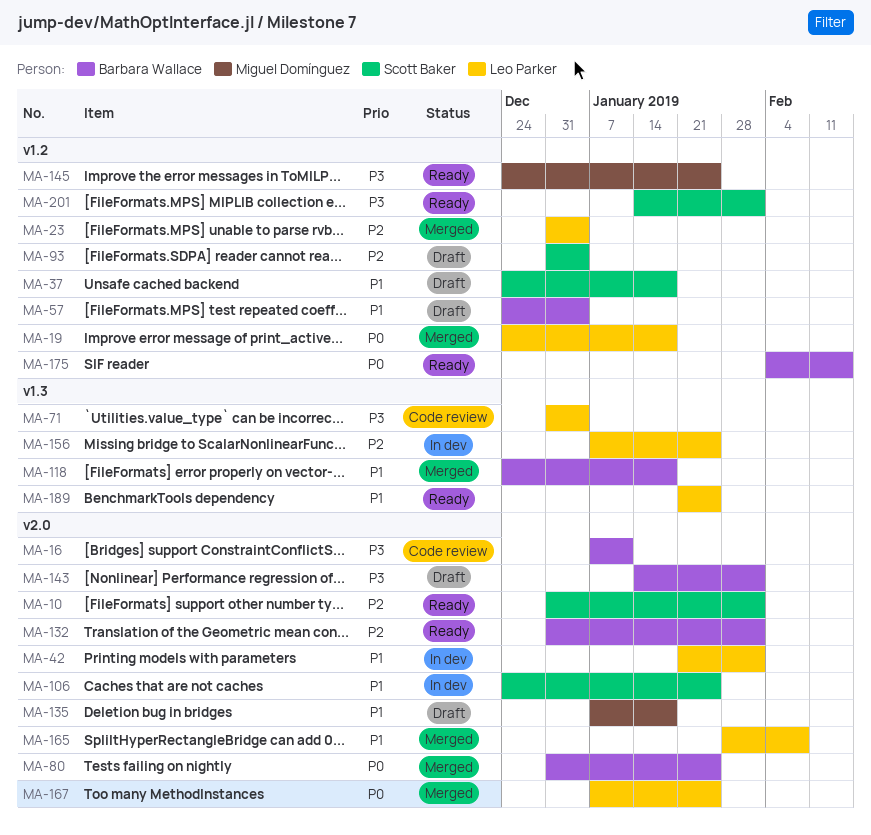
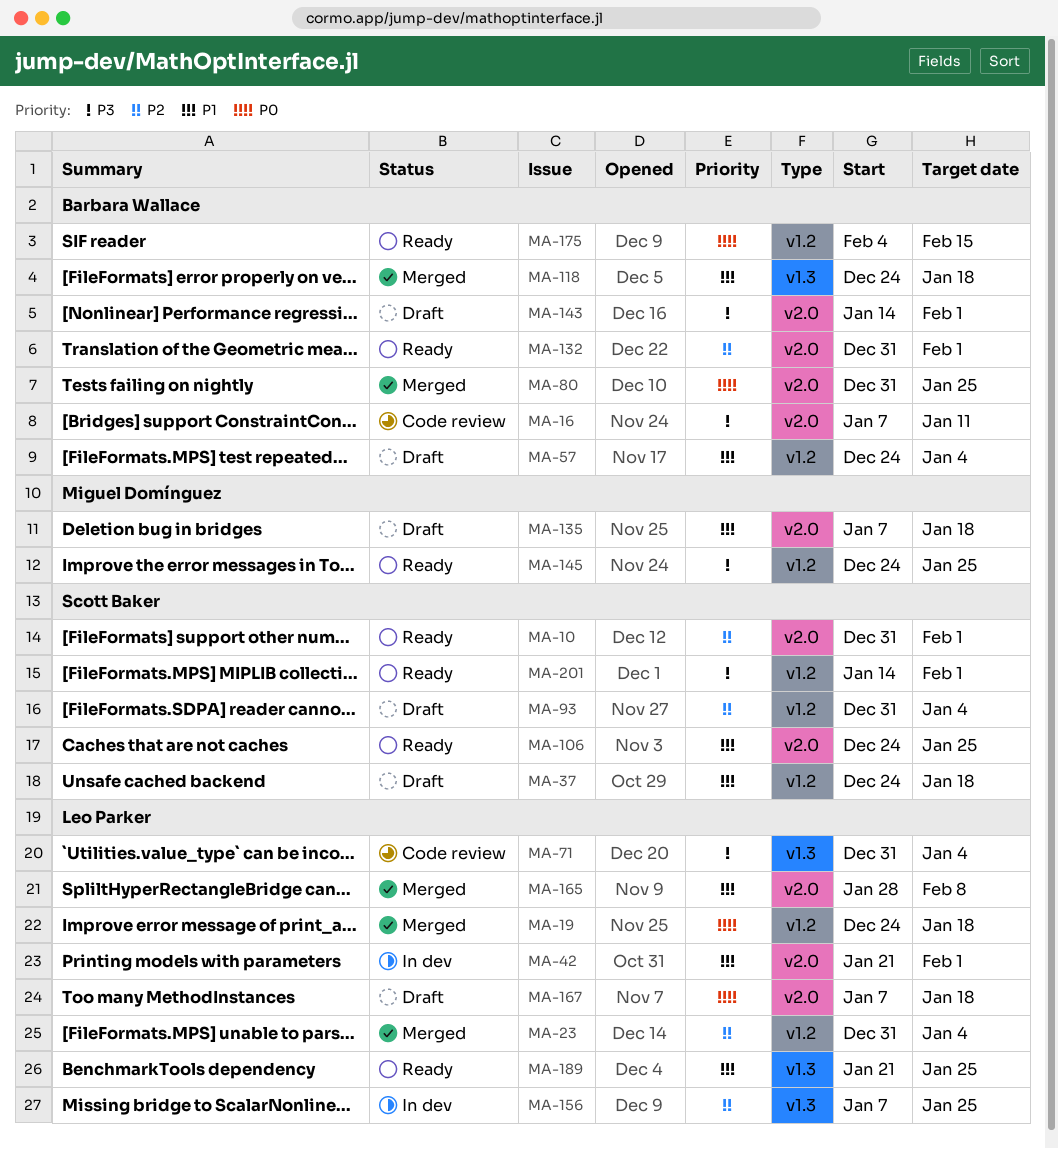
MA-106, status: In dev -> Ready
MA-167, status: Merged -> Draft
MA-167, due: Jan 25 -> Jan 18

